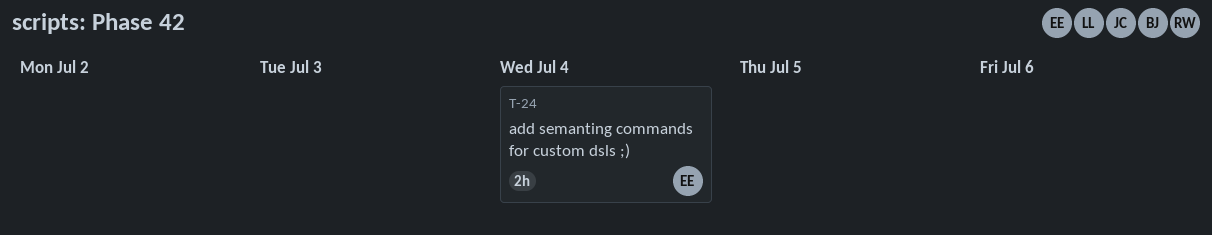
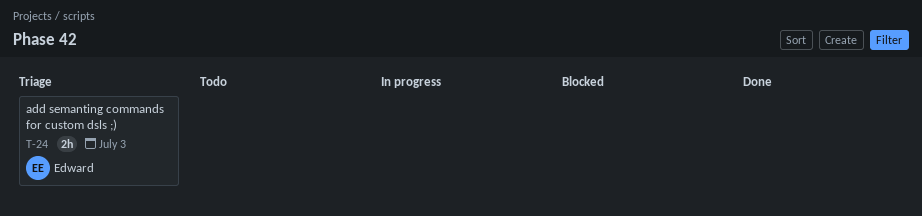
T-24, due: Jul 4 -> Jul 3

